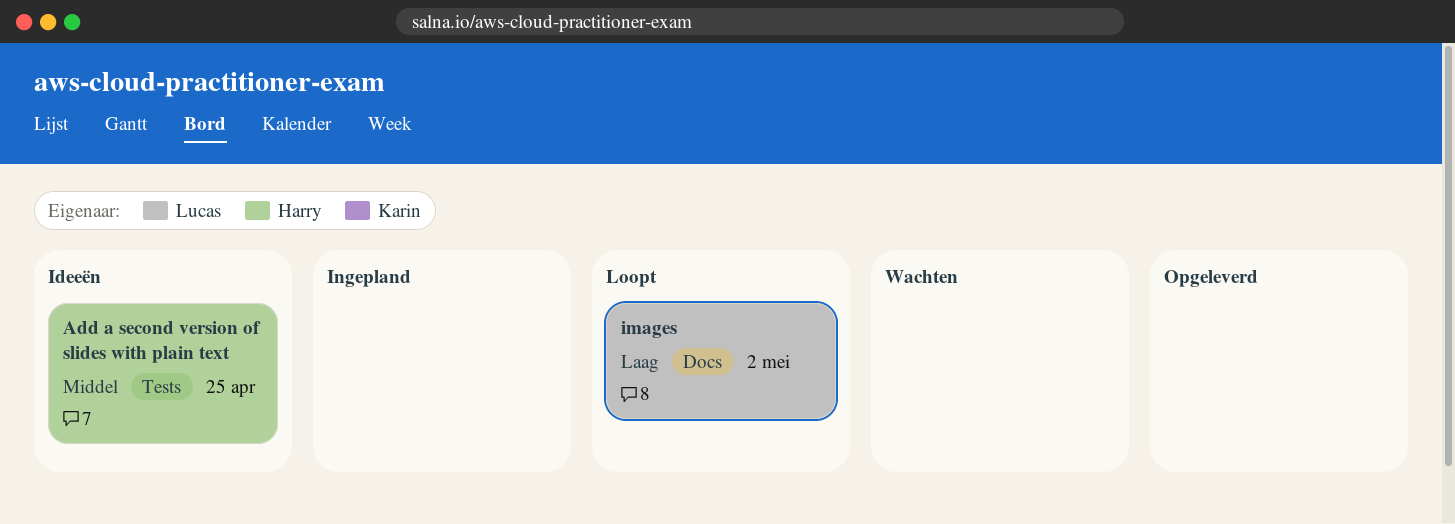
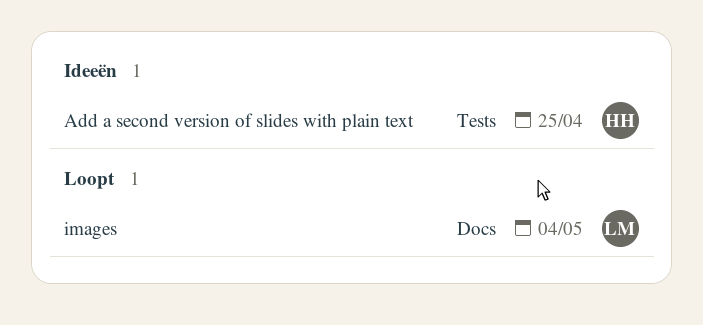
images, due: May 2 -> May 4

